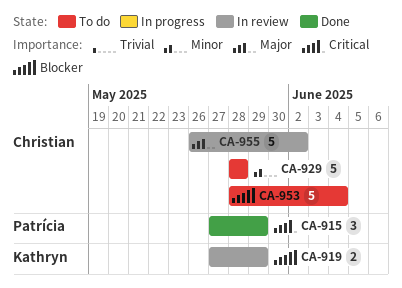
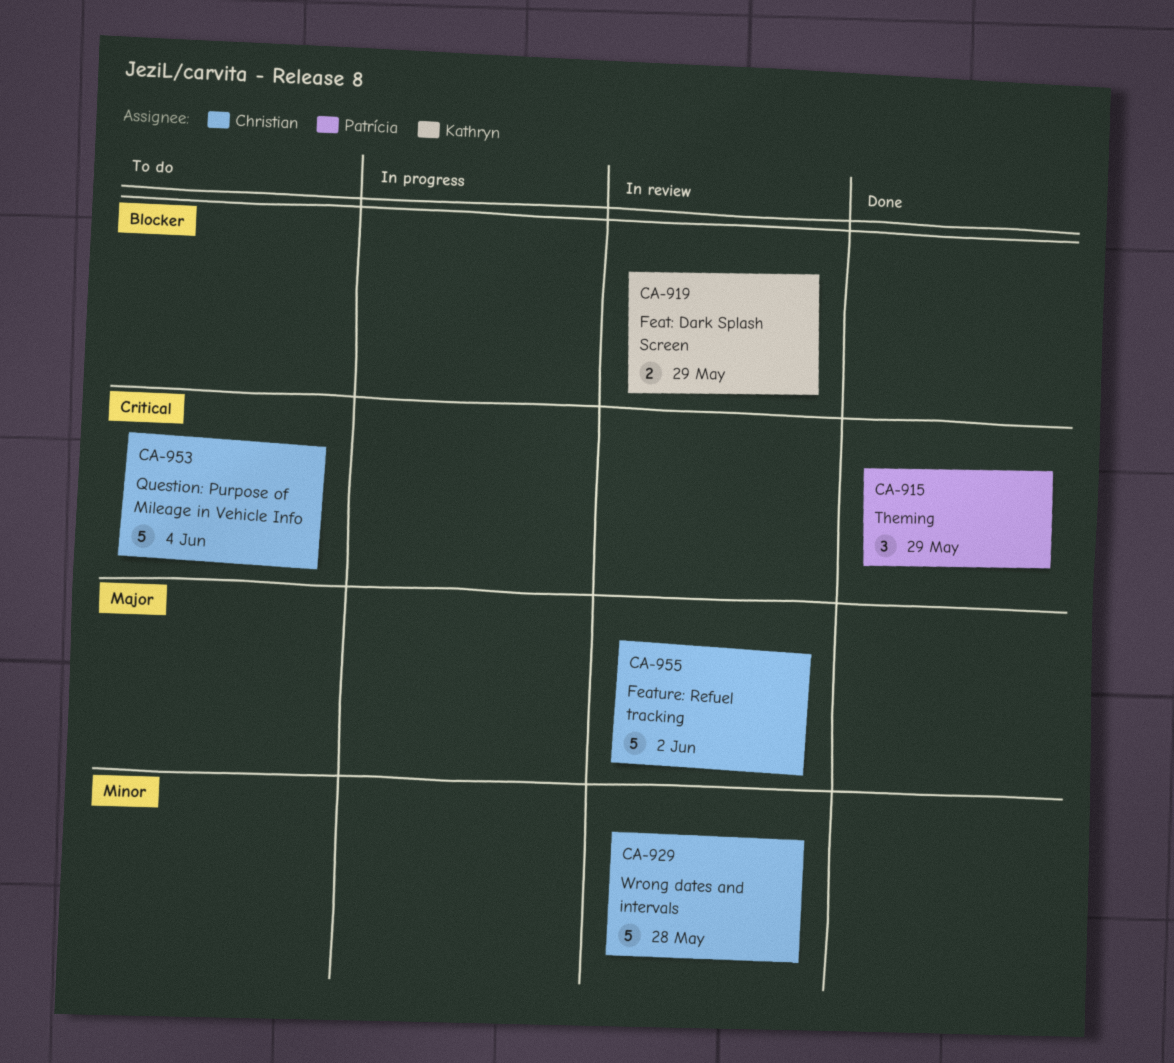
CA-929, status: To do -> In review
CA-953, priority: Blocker -> Critical

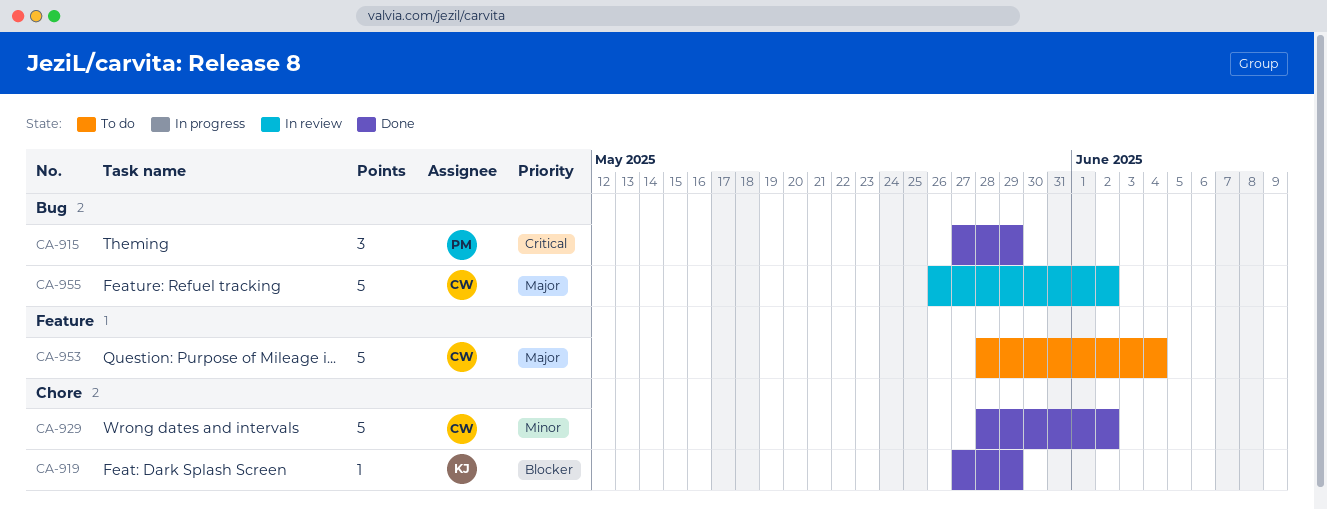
CA-919, status: In review -> Done
CA-919, estimate: 2 -> 1
CA-929, status: In review -> Done
CA-929, due: May 28 -> Jun 2
CA-953, priority: Critical -> Major

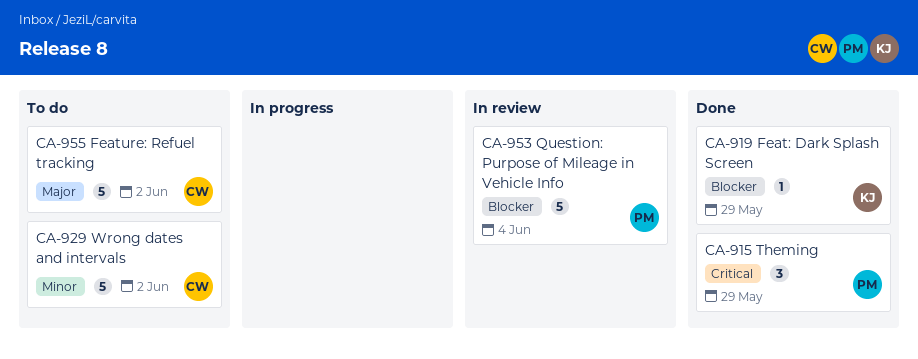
CA-929, status: Done -> To do
CA-953, status: To do -> In review
CA-953, owner: CW -> PM
CA-953, priority: Major -> Blocker
CA-955, status: In review -> To do

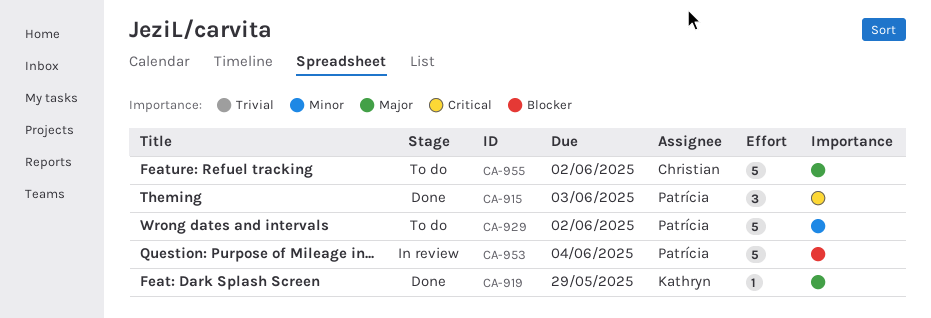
CA-915, due: May 29 -> Jun 3
CA-919, priority: Blocker -> Major
CA-929, owner: Christian -> Patrícia

